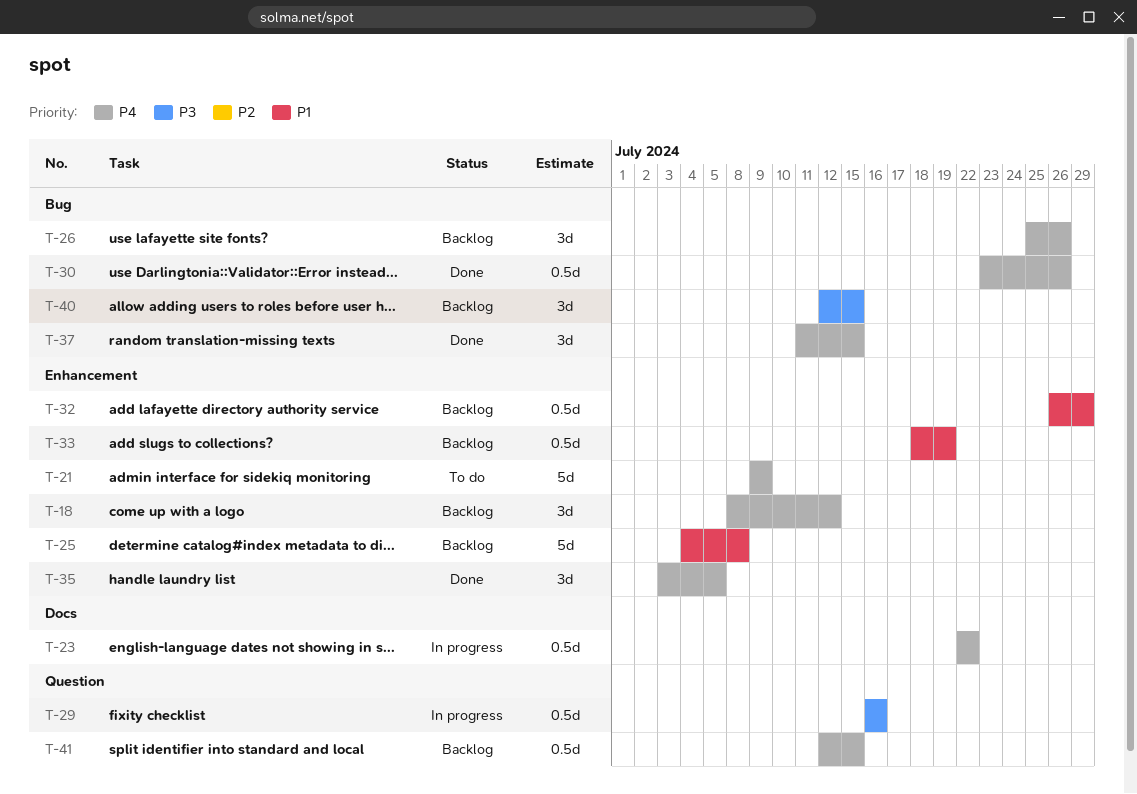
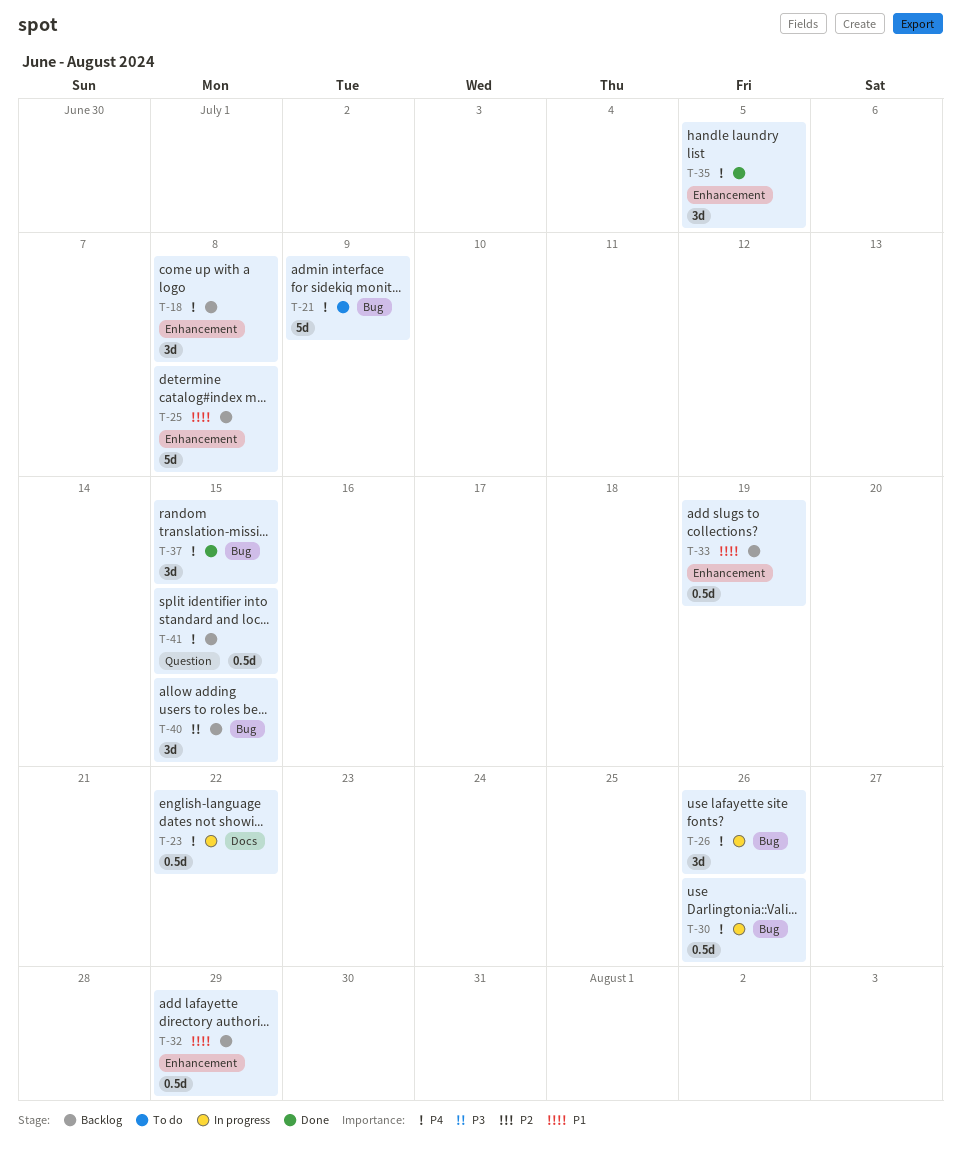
T-18, due: Jul 12 -> Jul 8
T-21, label: Enhancement -> Bug
T-26, status: Backlog -> In progress
T-29: present -> none
T-30, status: Done -> In progress

